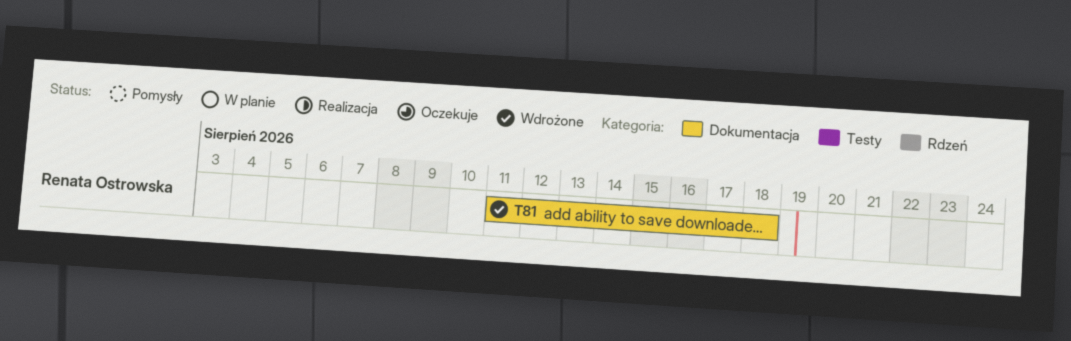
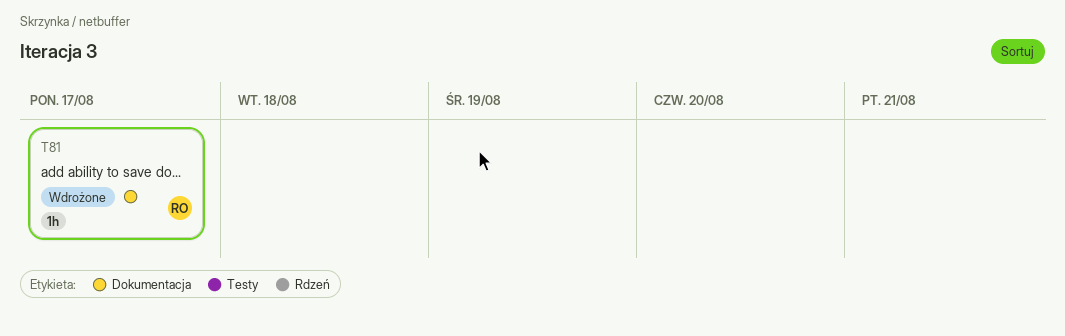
T81, due: Aug 18 -> Aug 17

